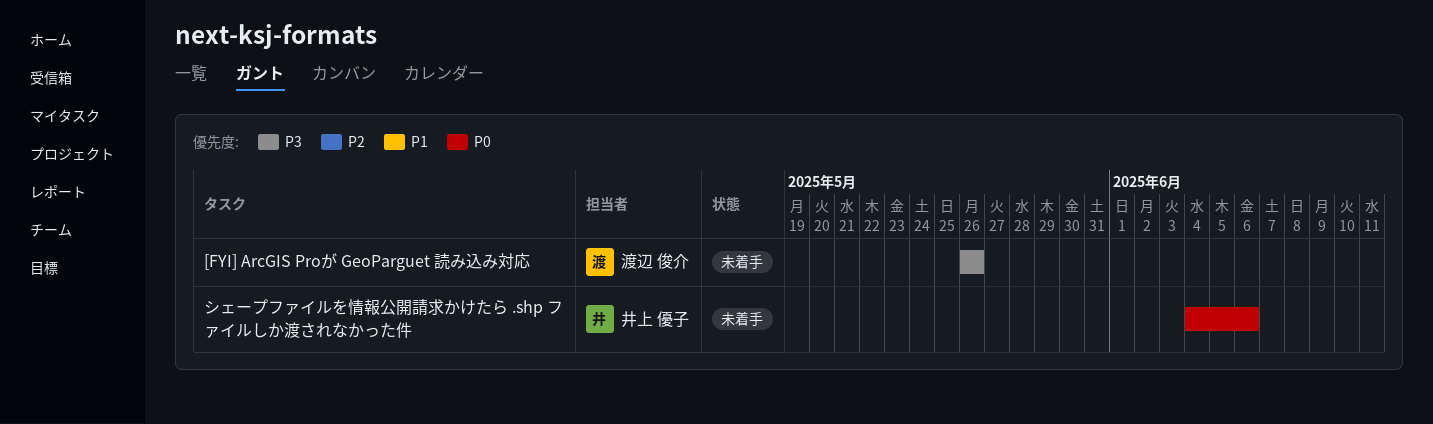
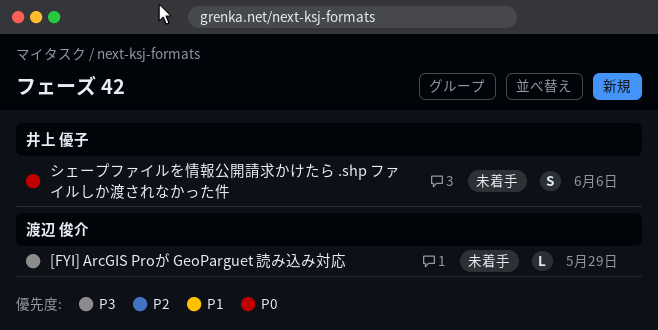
[FYI] ArcGIS Proが GeoParguet 読み込み対応, due: May 26 -> May 29

